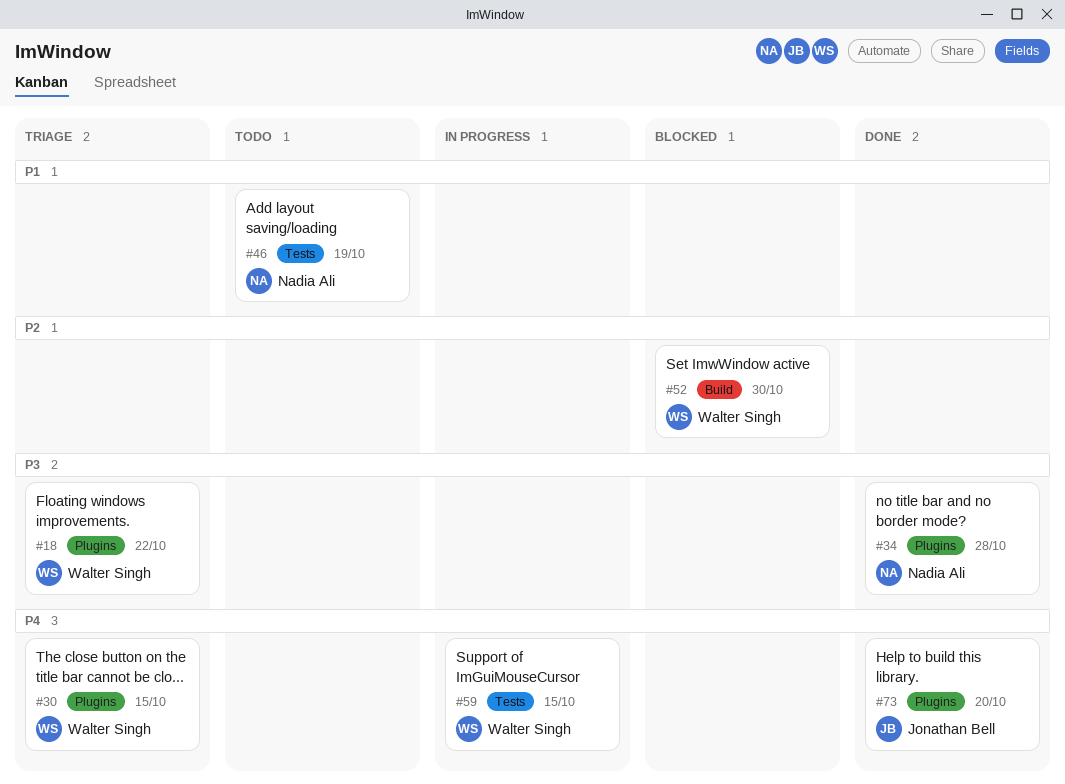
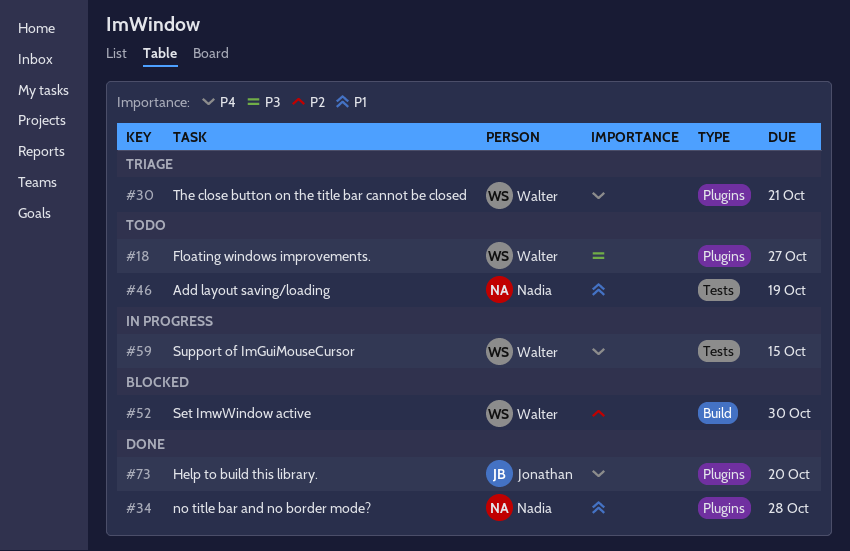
#18, status: Triage -> Todo
#18, due: Oct 22 -> Oct 27
#30, due: Oct 15 -> Oct 21
#34, priority: P3 -> P1

